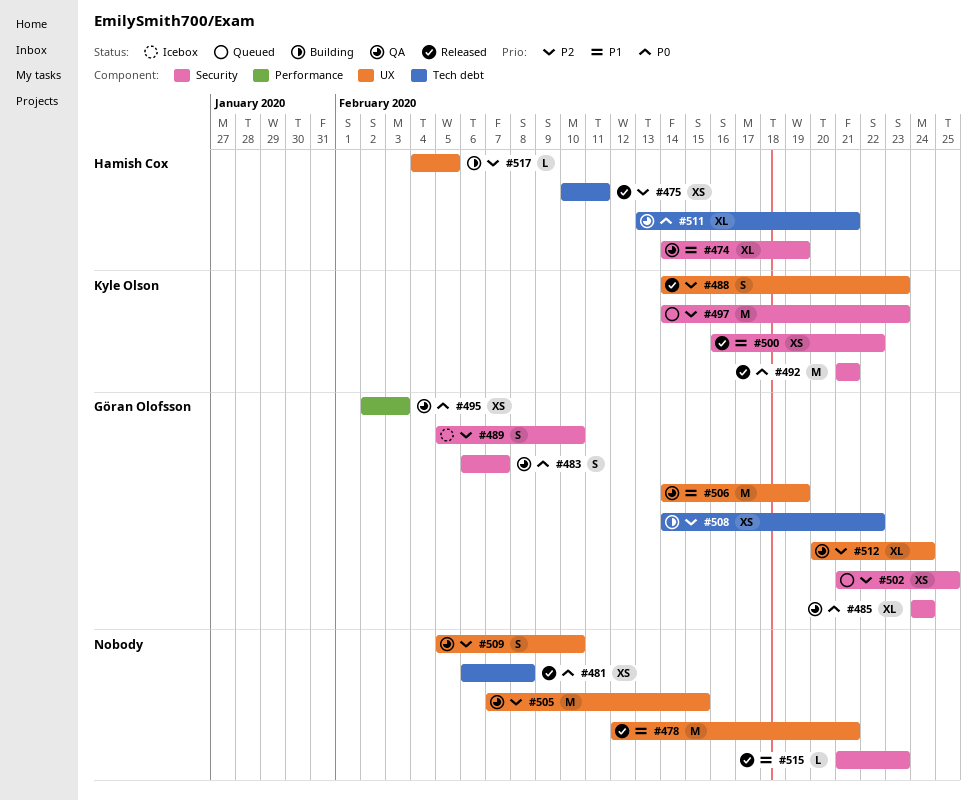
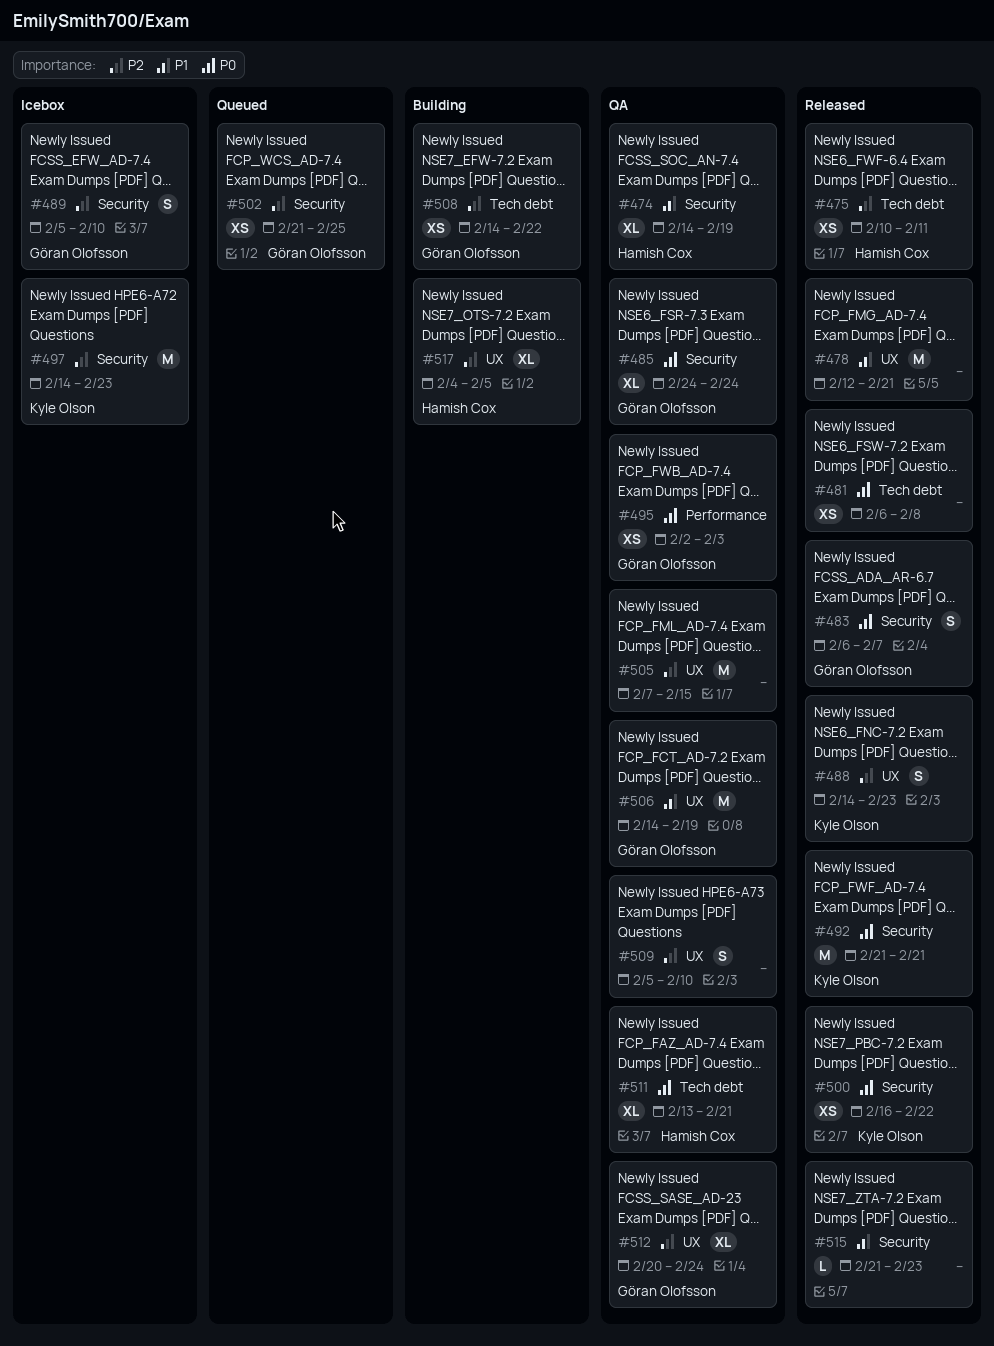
#483, status: QA -> Released
#497, status: Queued -> Icebox
#500, priority: P1 -> P0
#517, estimate: L -> XL

